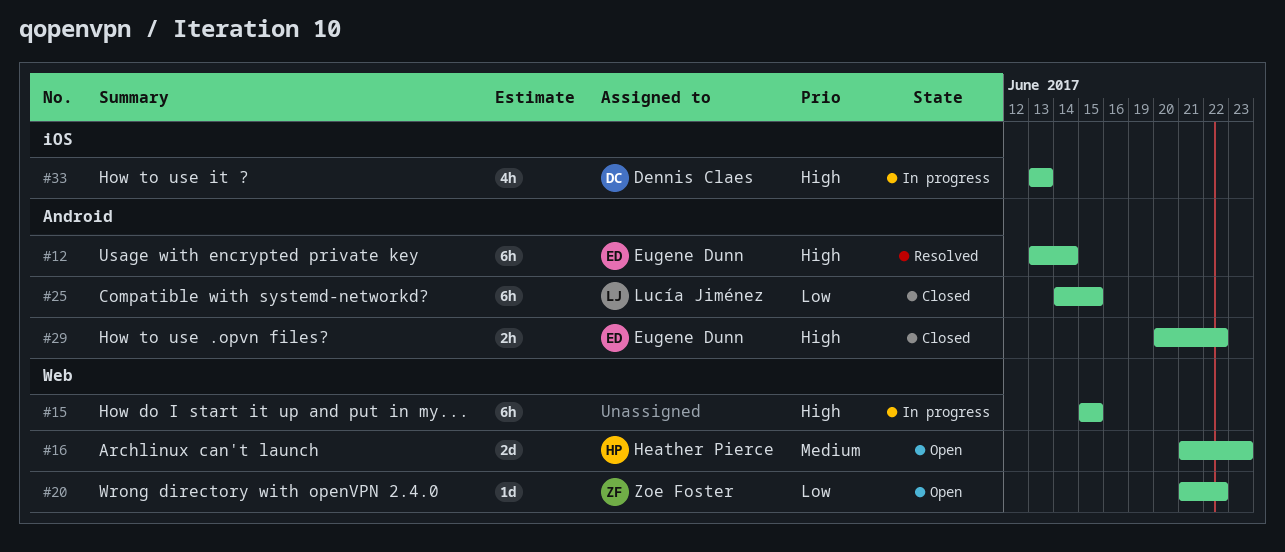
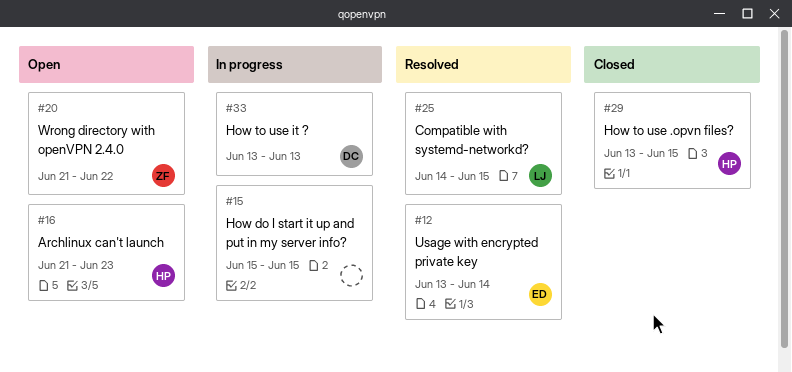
#25, status: Closed -> Resolved
#29, owner: Eugene Dunn -> Heather Pierce
#29, start: Jun 20 -> Jun 13
#29, due: Jun 22 -> Jun 15

